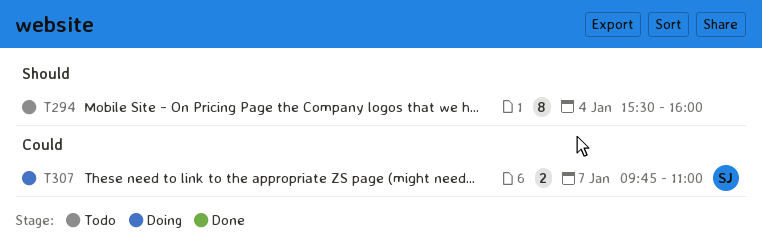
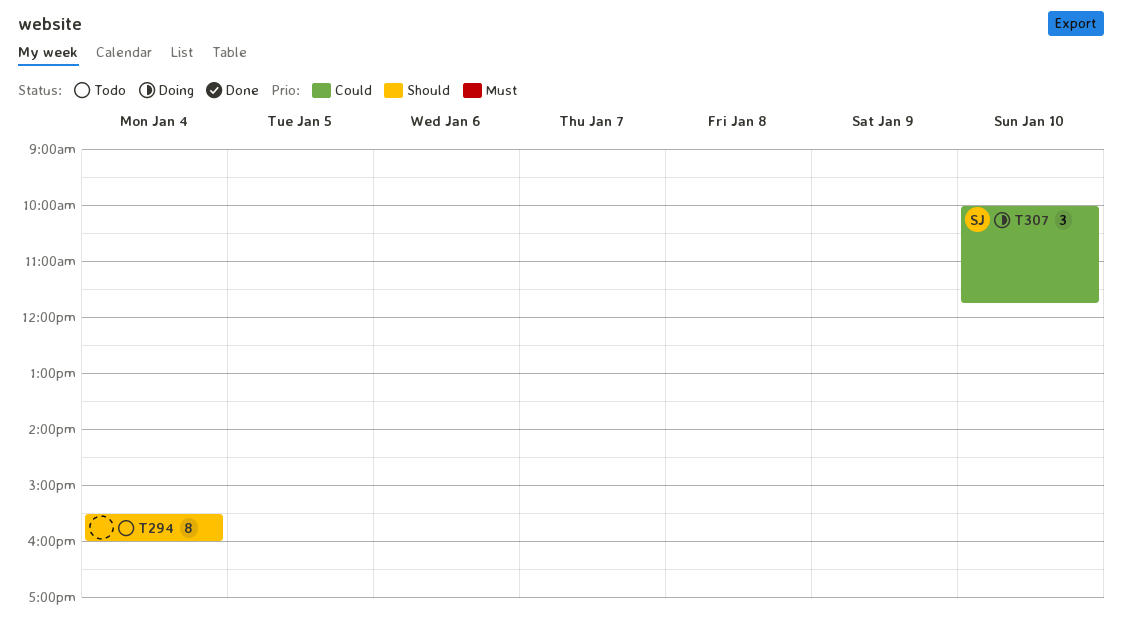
T307, estimate: 2 -> 3
T307, day: Jan 7 -> Jan 10
T307, begins: 09:45 -> 10:00
T307, ends: 11:00 -> 11:45

